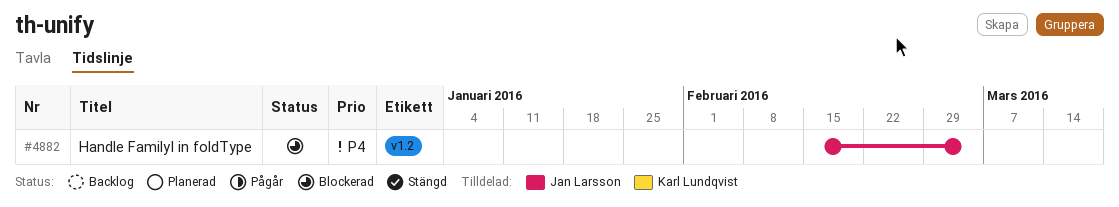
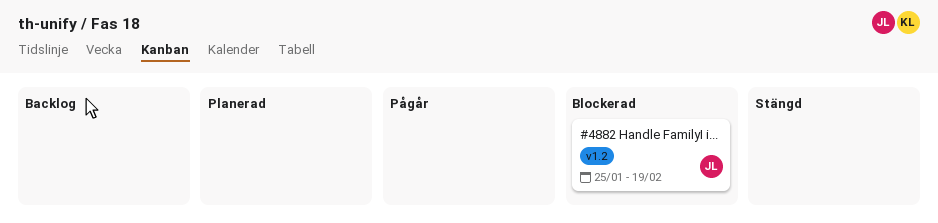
#4882, start: Feb 15 -> Jan 25
#4882, due: Mar 4 -> Feb 19

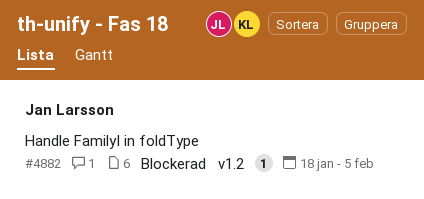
#4882, start: Jan 25 -> Jan 18
#4882, due: Feb 19 -> Feb 5

